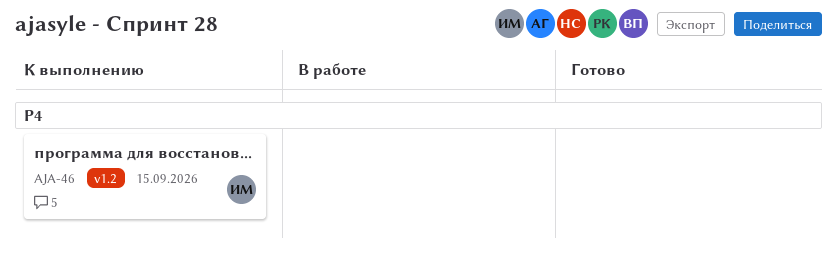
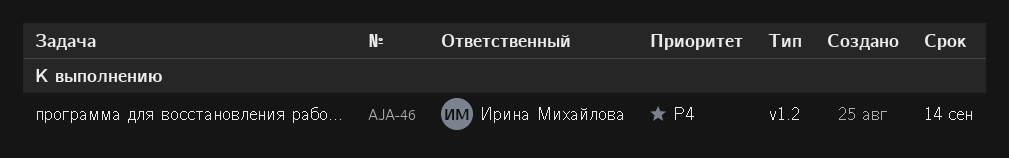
AJA-46, due: Sep 15 -> Sep 14

